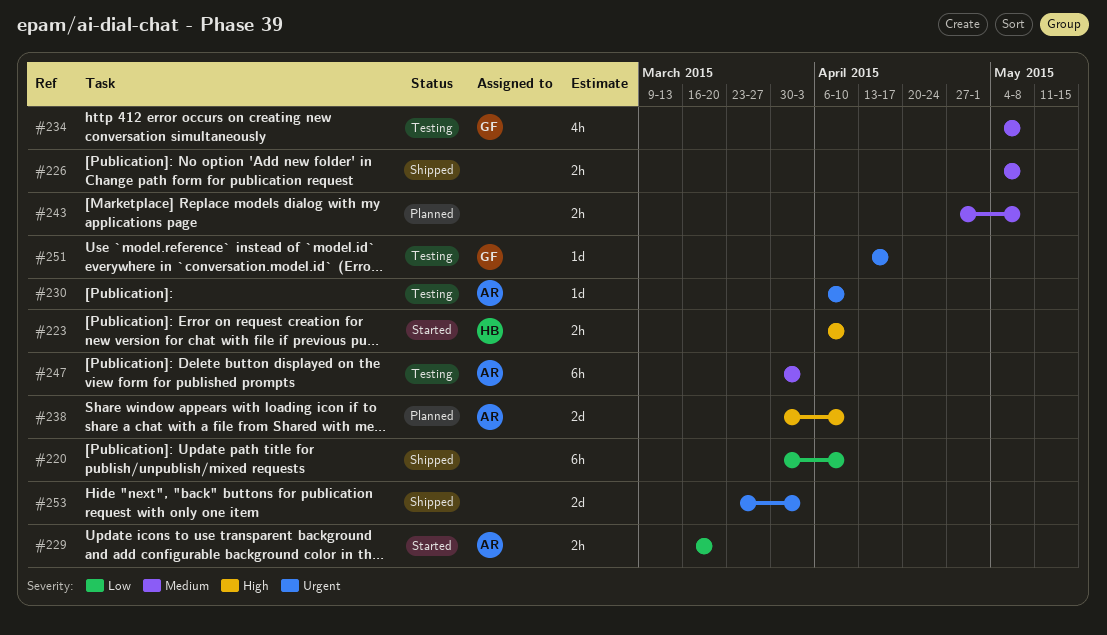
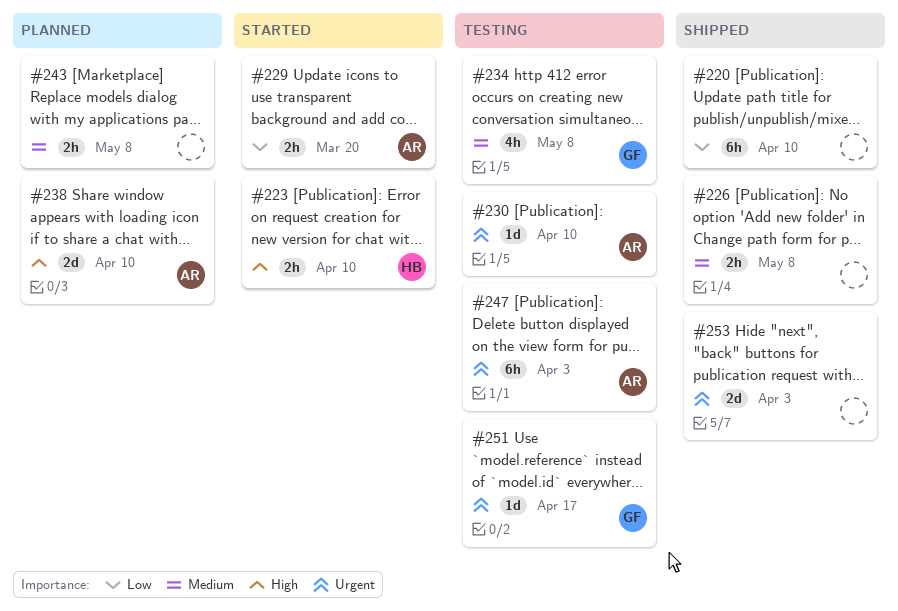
#247, priority: Medium -> Urgent

